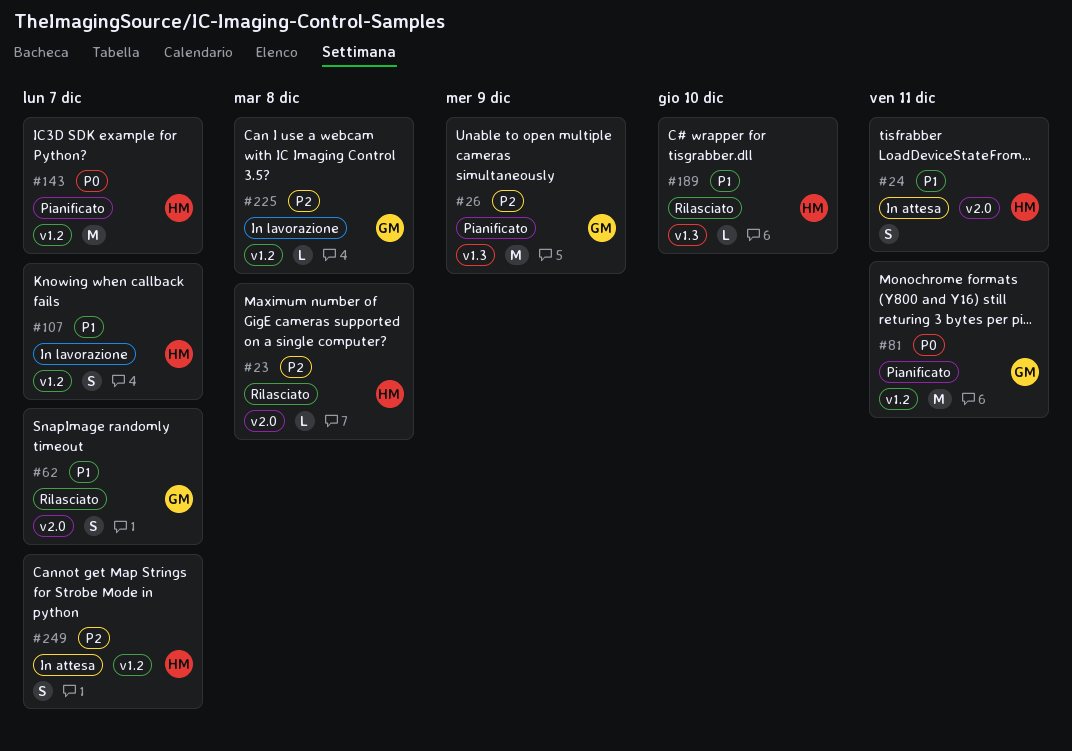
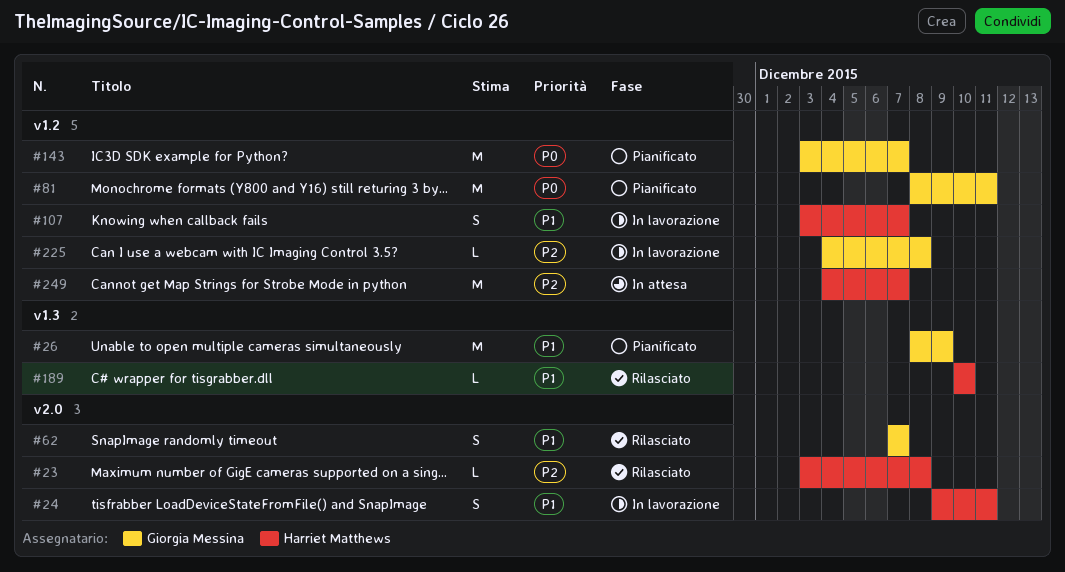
#24, status: In attesa -> In lavorazione
#26, priority: P2 -> P1
#143, owner: Harriet Matthews -> Giorgia Messina
#249, estimate: S -> M

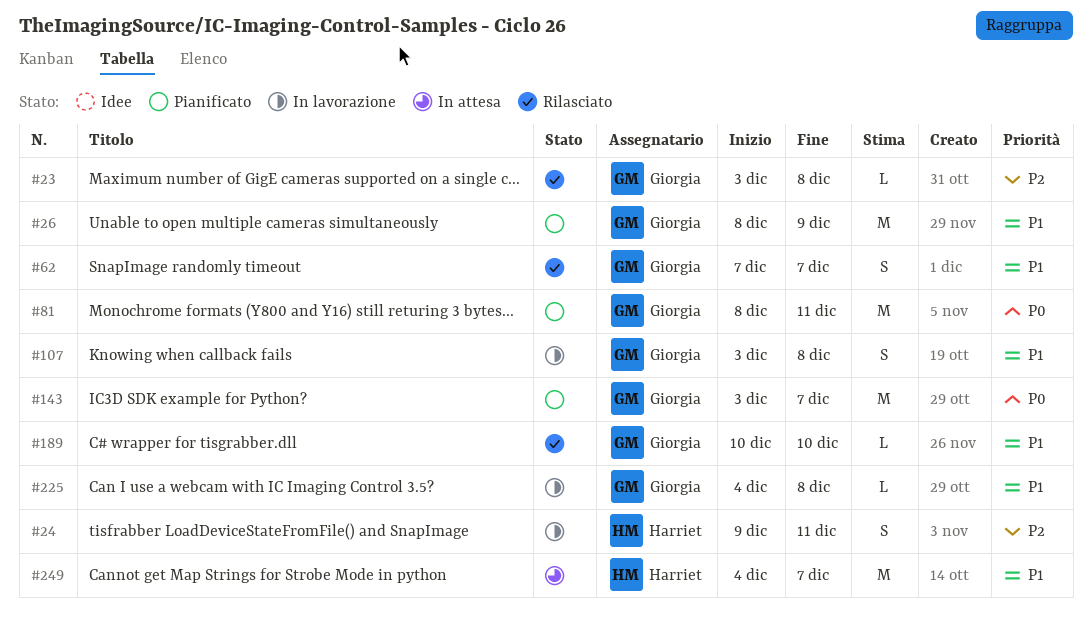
#23, owner: Harriet Matthews -> Giorgia Messina
#24, priority: P1 -> P2
#107, owner: Harriet Matthews -> Giorgia Messina
#107, due: Dec 7 -> Dec 8
#189, owner: Harriet Matthews -> Giorgia Messina
#225, priority: P2 -> P1
#249, priority: P2 -> P1

